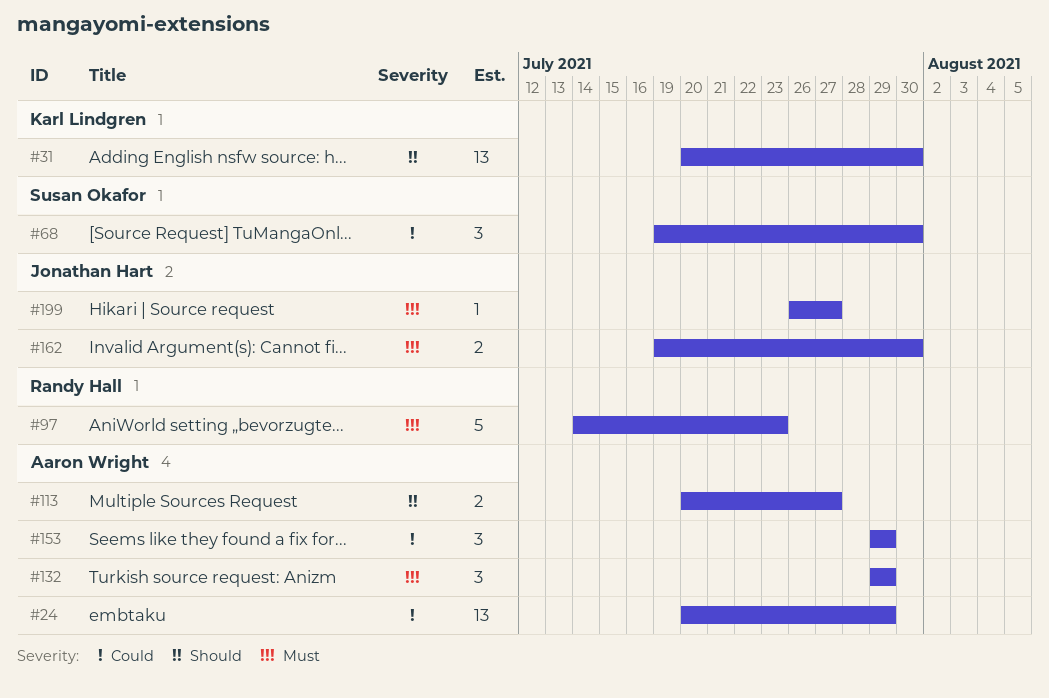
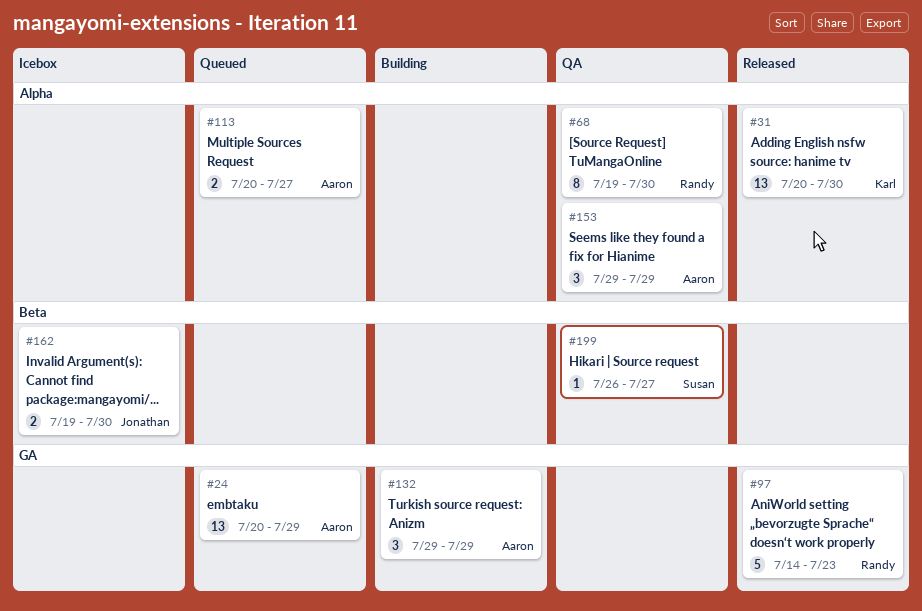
#68, owner: Susan Okafor -> Randy Hall
#68, estimate: 3 -> 8
#199, owner: Jonathan Hart -> Susan Okafor

